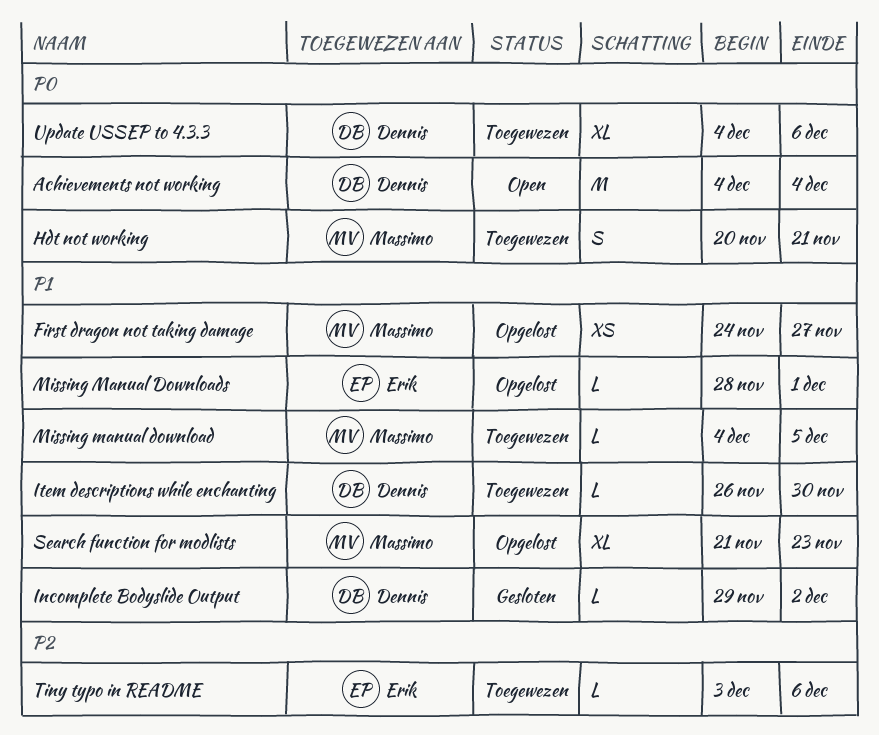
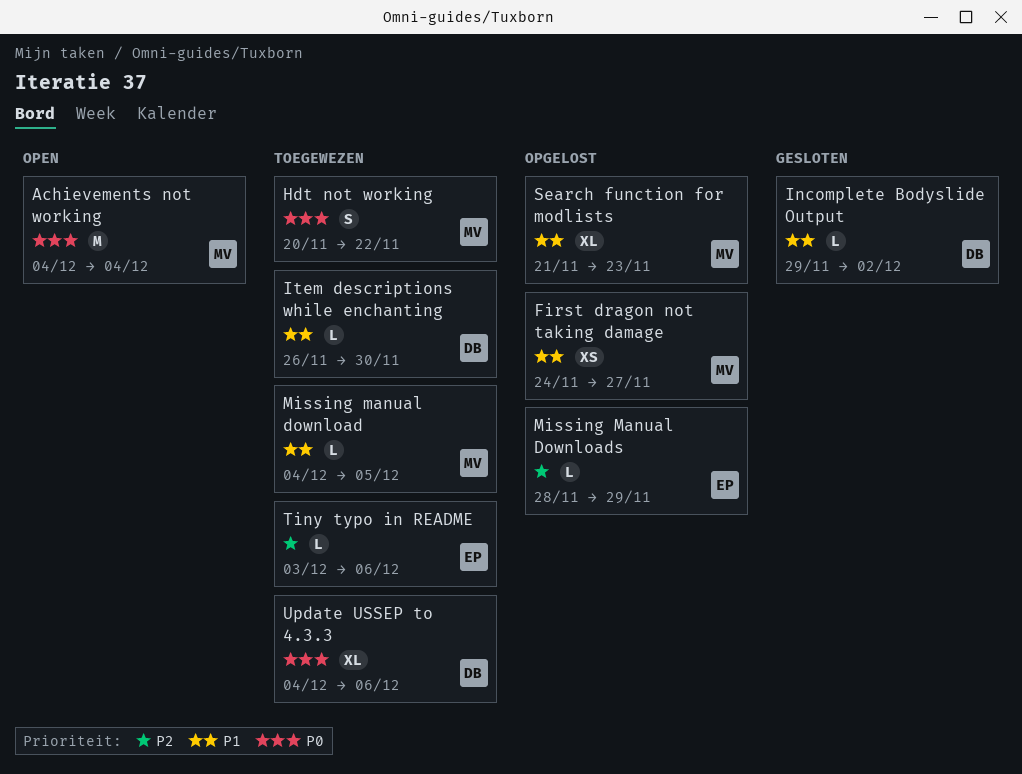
Achievements not working, owner: Dennis -> Massimo
Hdt not working, due: Nov 21 -> Nov 22
Missing Manual Downloads, priority: P1 -> P2
Missing Manual Downloads, due: Dec 1 -> Nov 29

